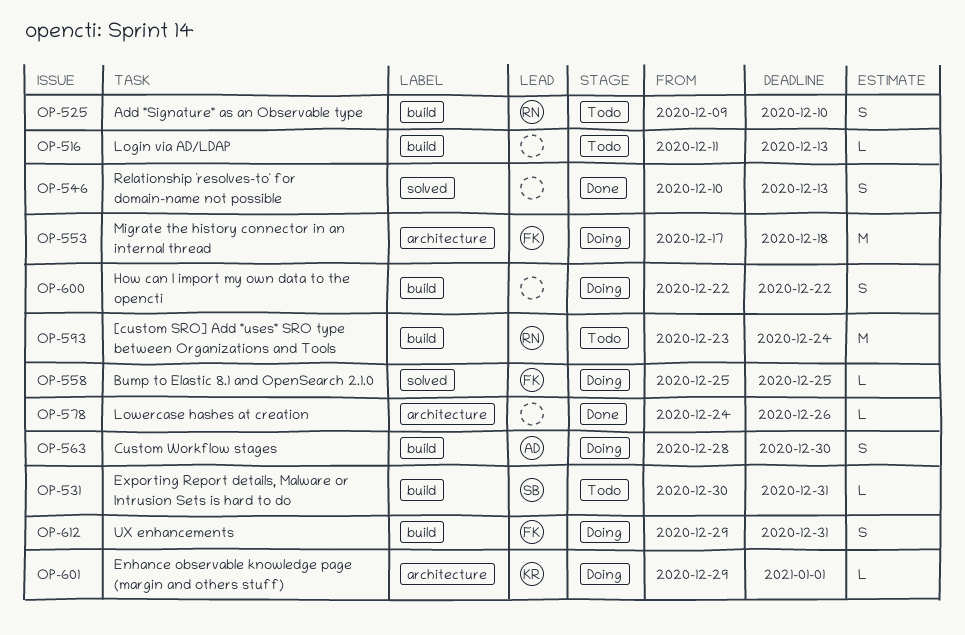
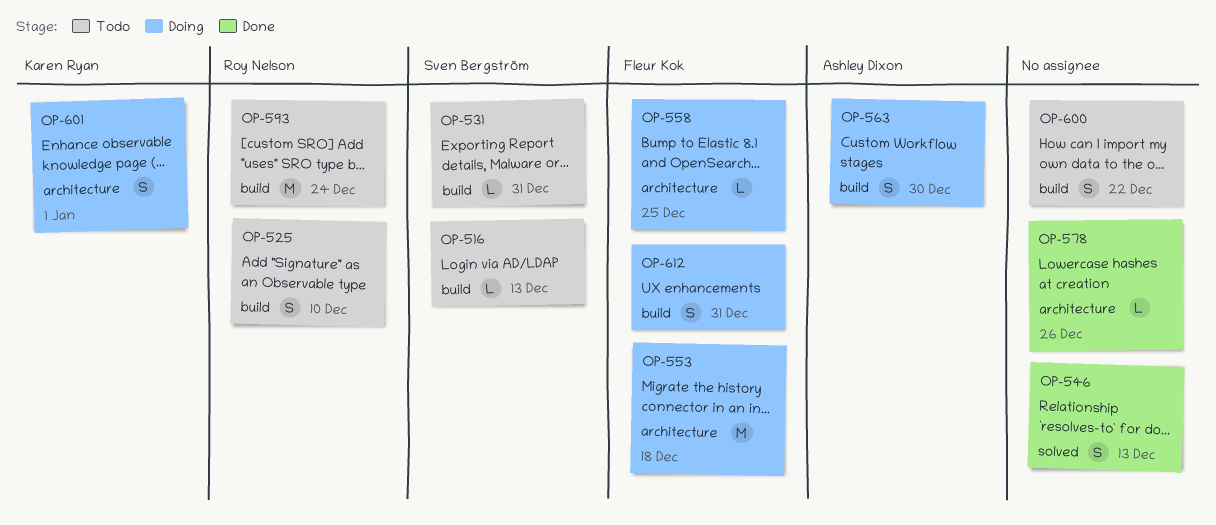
OP-516, owner: none -> Sven Bergström
OP-558, label: solved -> architecture
OP-600, status: Doing -> Todo
OP-601, estimate: L -> S

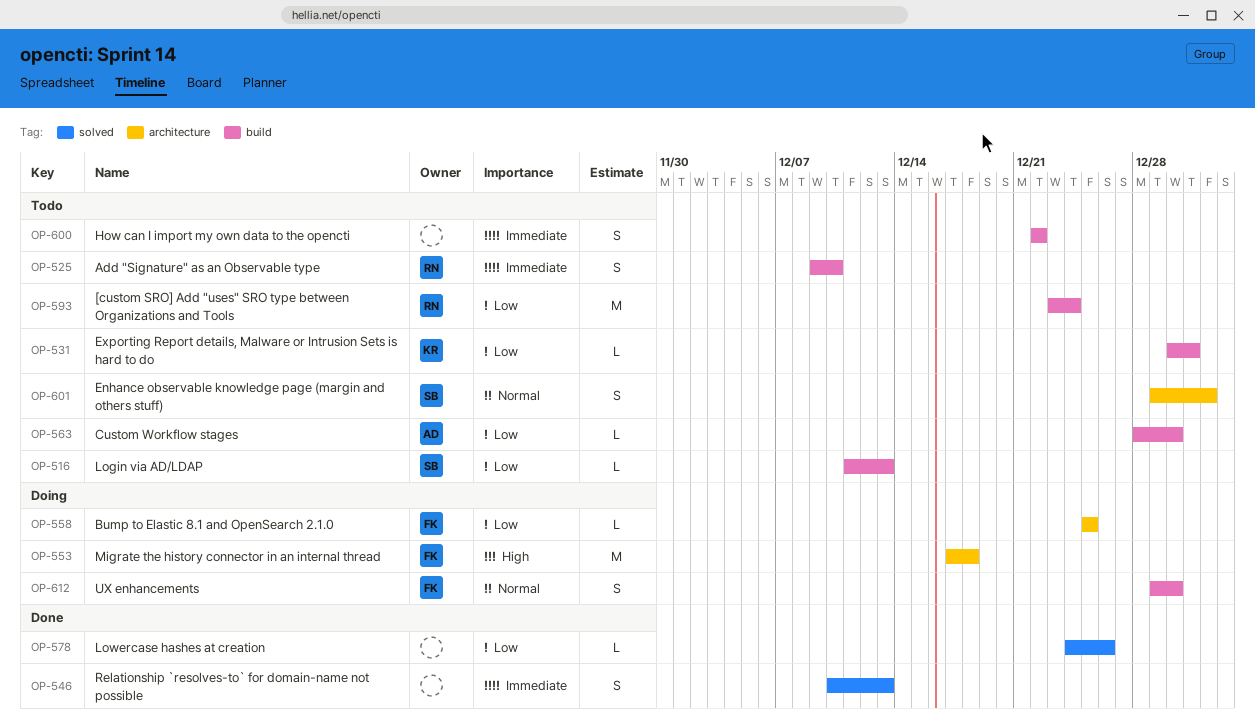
OP-531, owner: Sven Bergström -> Karen Ryan
OP-563, status: Doing -> Todo
OP-563, estimate: S -> L
OP-578, label: architecture -> solved
OP-601, status: Doing -> Todo
OP-601, owner: Karen Ryan -> Sven Bergström
OP-612, due: Dec 31 -> Dec 30

